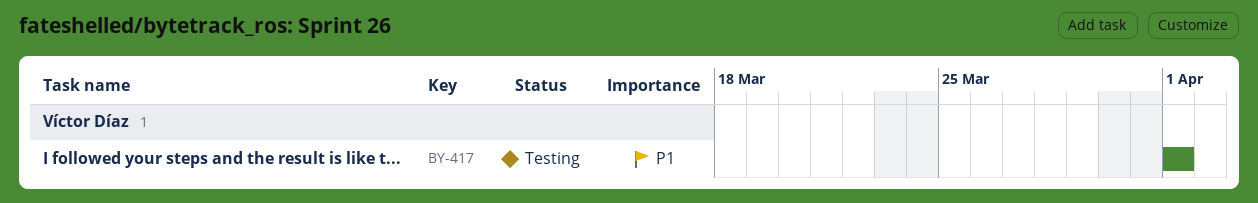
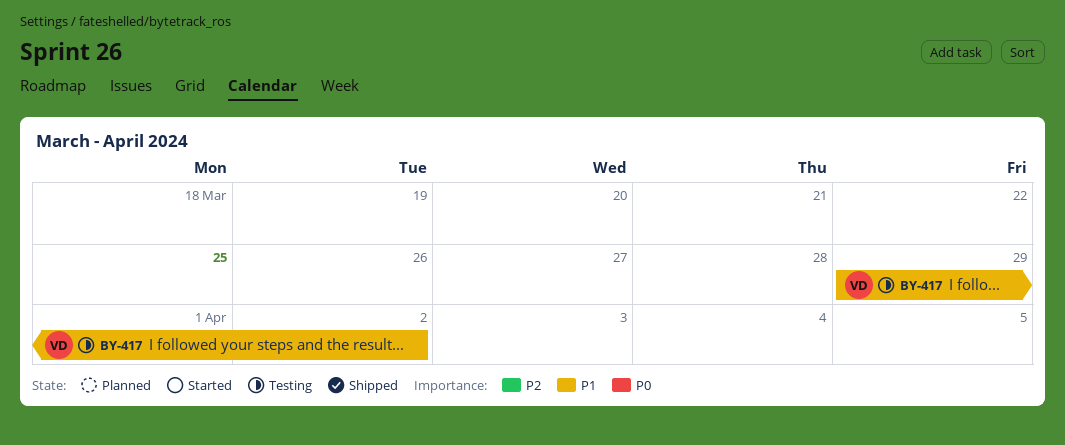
BY-417, start: Apr 1 -> Mar 29
BY-417, due: Apr 1 -> Apr 2

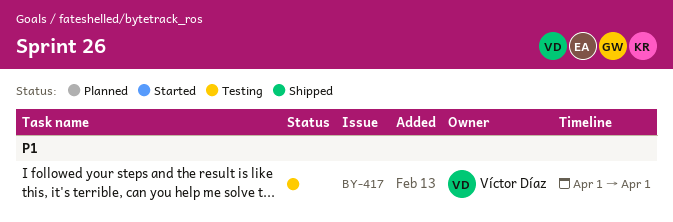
BY-417, start: Mar 29 -> Apr 1
BY-417, due: Apr 2 -> Apr 1

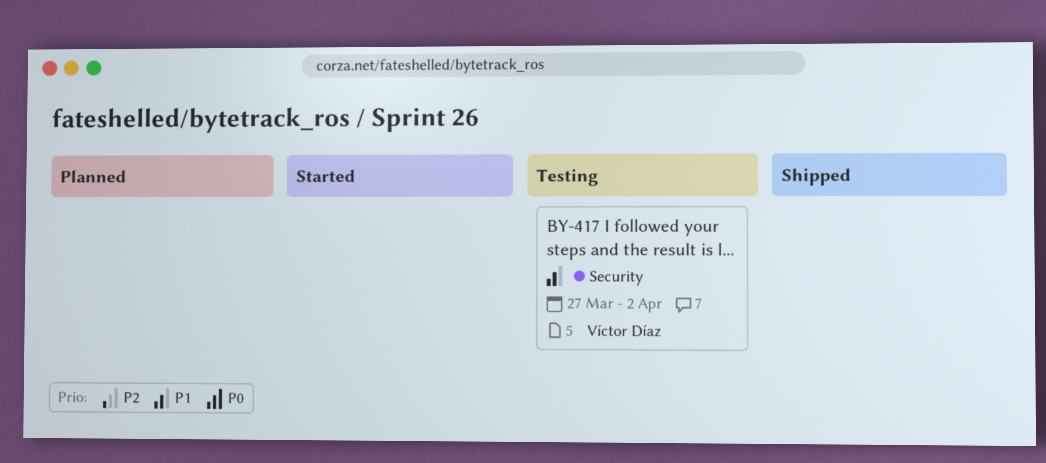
BY-417, start: Apr 1 -> Mar 27
BY-417, due: Apr 1 -> Apr 2

